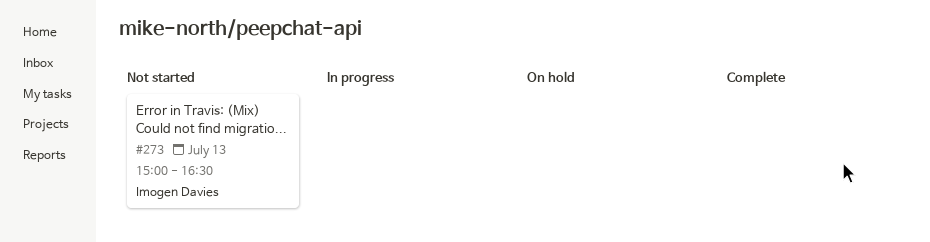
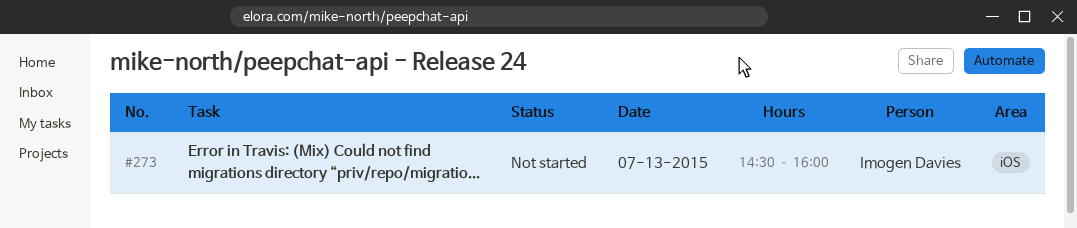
#273, begins: 15:00 -> 14:30
#273, ends: 16:30 -> 16:00

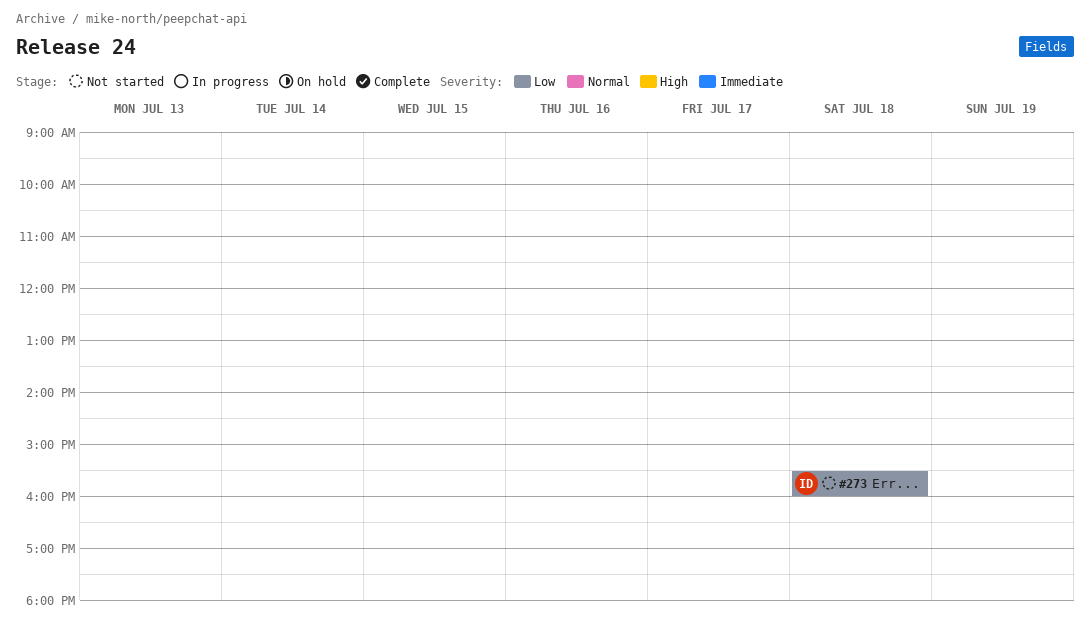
#273, day: Jul 13 -> Jul 18
#273, begins: 14:30 -> 15:30

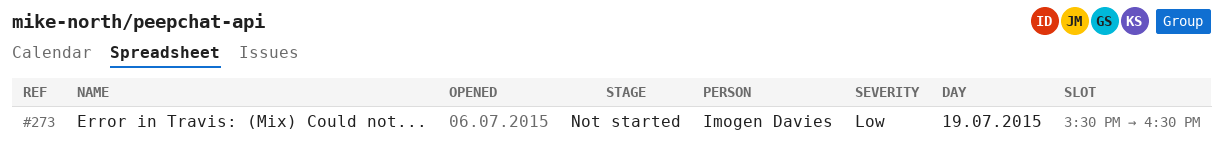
#273, day: Jul 18 -> Jul 19
#273, ends: 16:00 -> 16:30

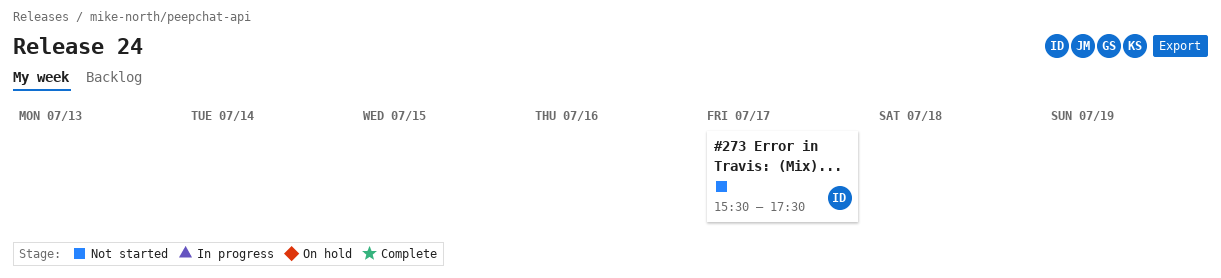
#273, day: Jul 19 -> Jul 17
#273, ends: 16:30 -> 17:30

